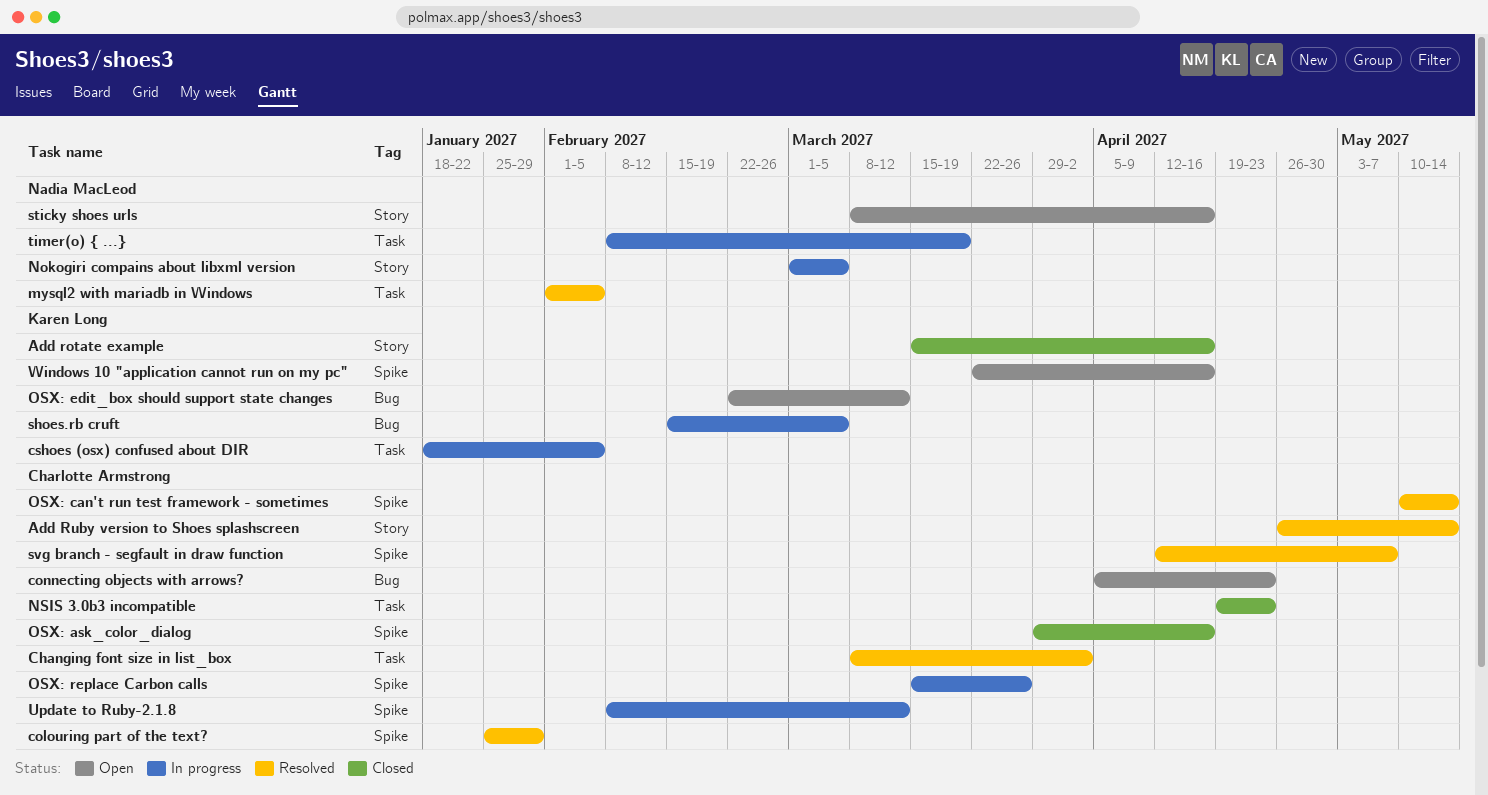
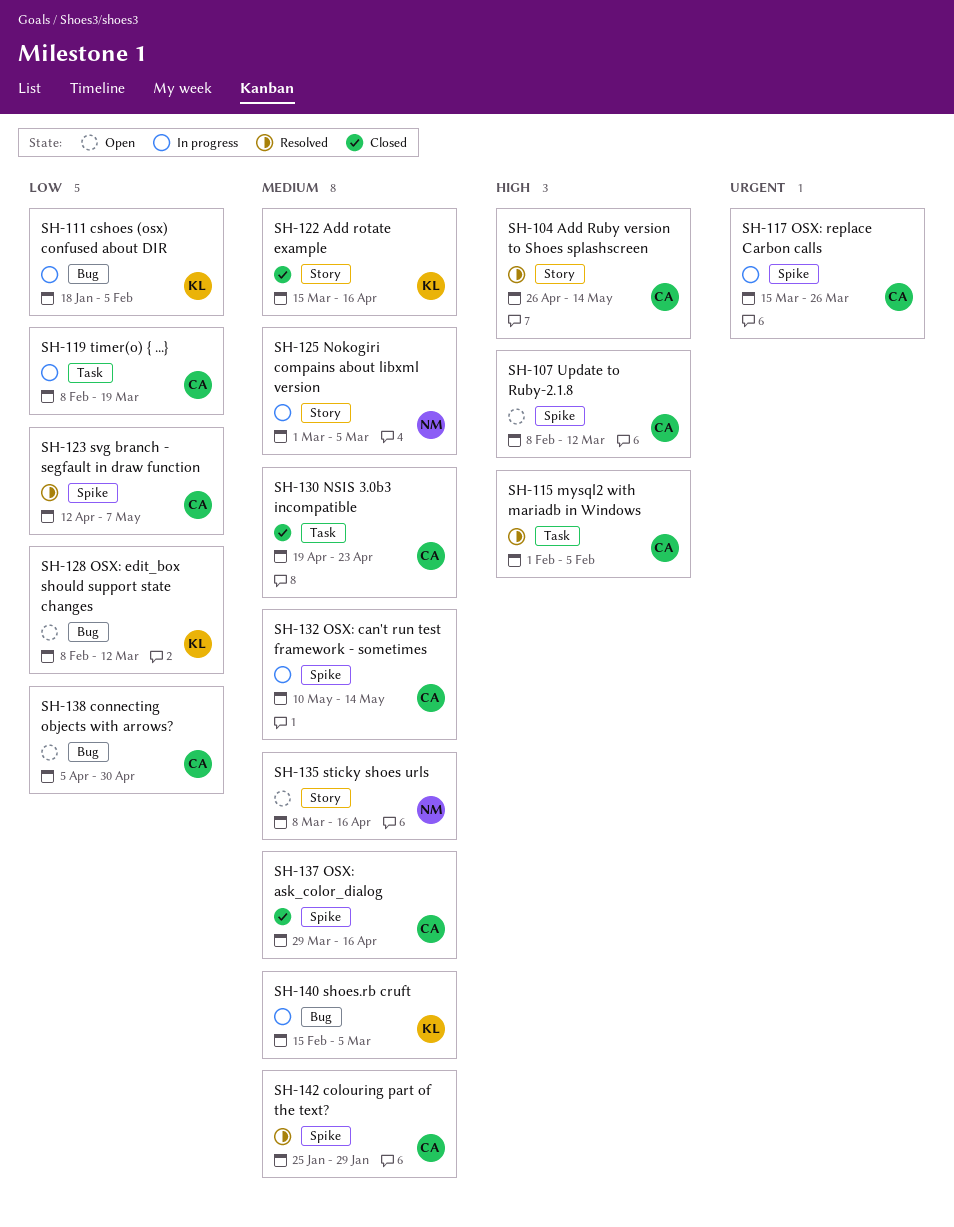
Changing font size in list_box: present -> none
connecting objects with arrows?, due: Apr 23 -> Apr 30
cshoes (osx) confused about DIR, label: Task -> Bug
mysql2 with mariadb in Windows, owner: Nadia MacLeod -> Charlotte Armstrong
OSX: can't run test framework - sometimes, status: Resolved -> In progress
OSX: edit_box should support state changes, start: Feb 22 -> Feb 8
timer(o) { ...}, owner: Nadia MacLeod -> Charlotte Armstrong
Update to Ruby-2.1.8, status: In progress -> Open
Windows 10 "application cannot run on my pc": present -> none

